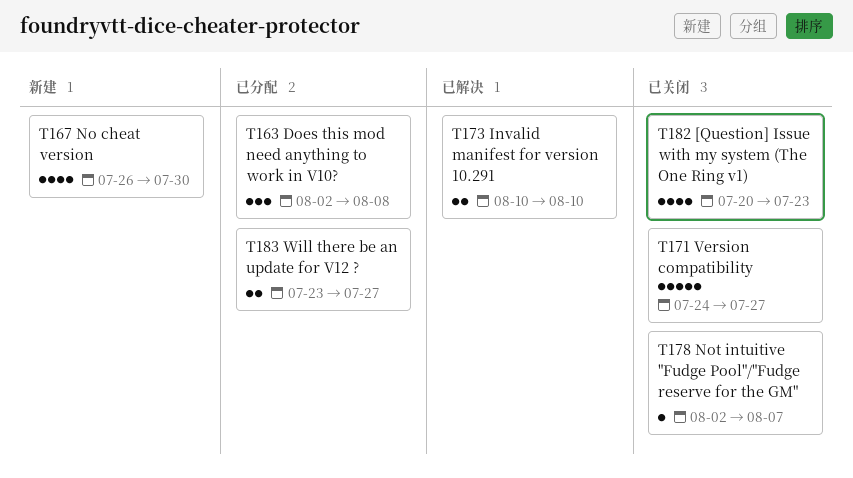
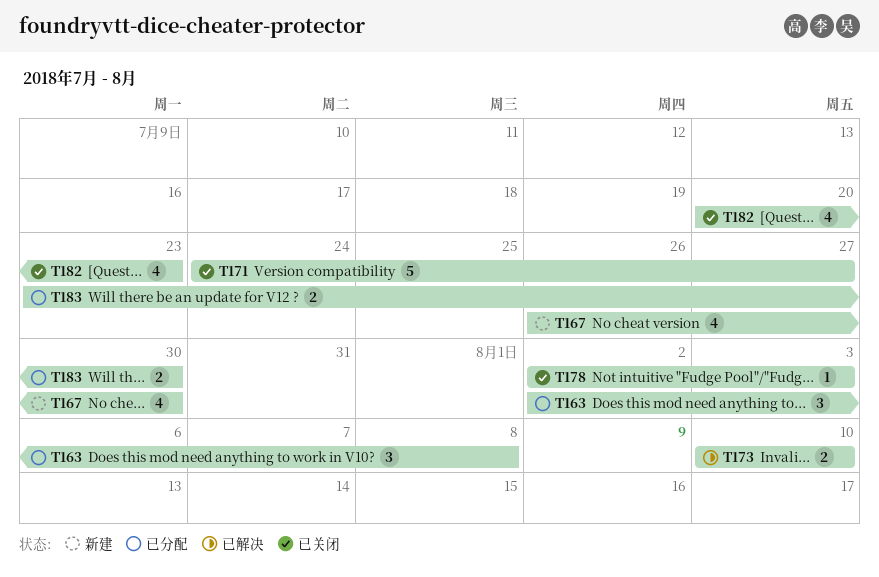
T178, due: Aug 7 -> Aug 3
T183, due: Jul 27 -> Jul 30

